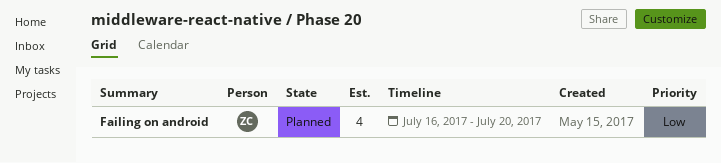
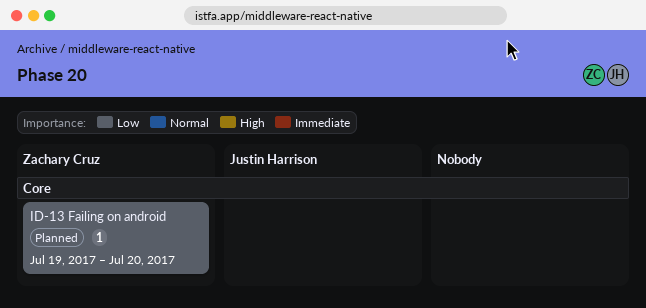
Failing on android, estimate: 4 -> 1
Failing on android, start: Jul 16 -> Jul 19

